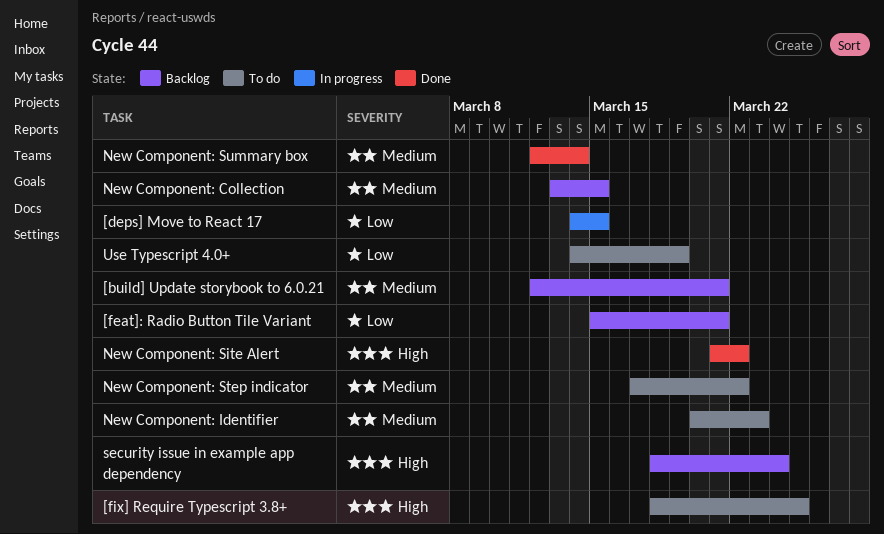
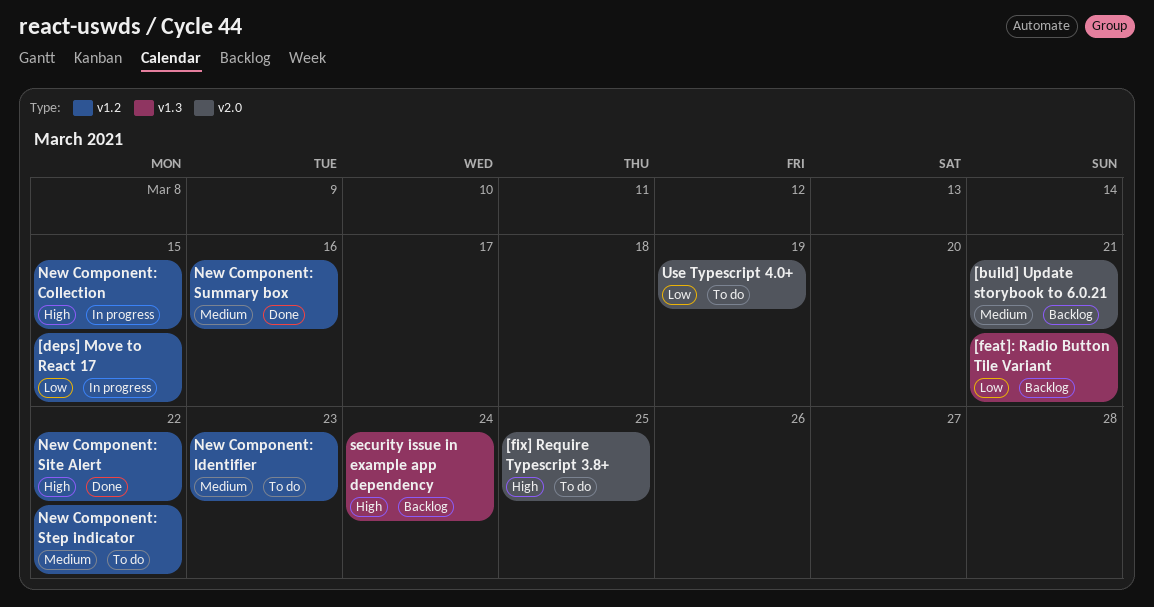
New Component: Collection, status: Backlog -> In progress
New Component: Collection, priority: Medium -> High
New Component: Summary box, due: Mar 14 -> Mar 16

